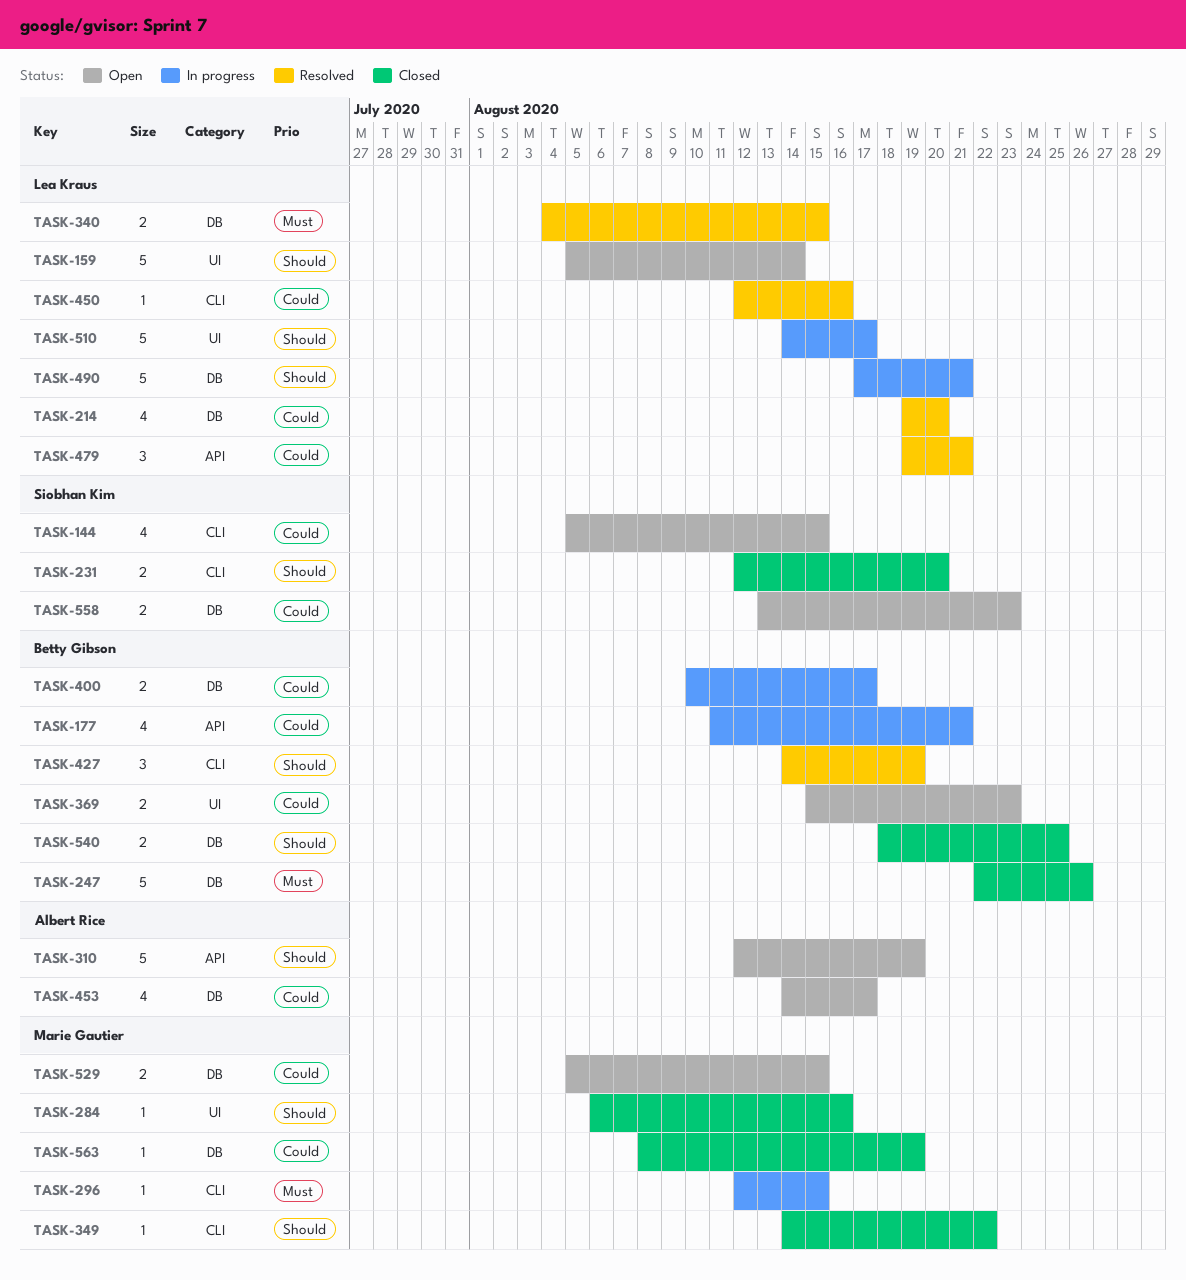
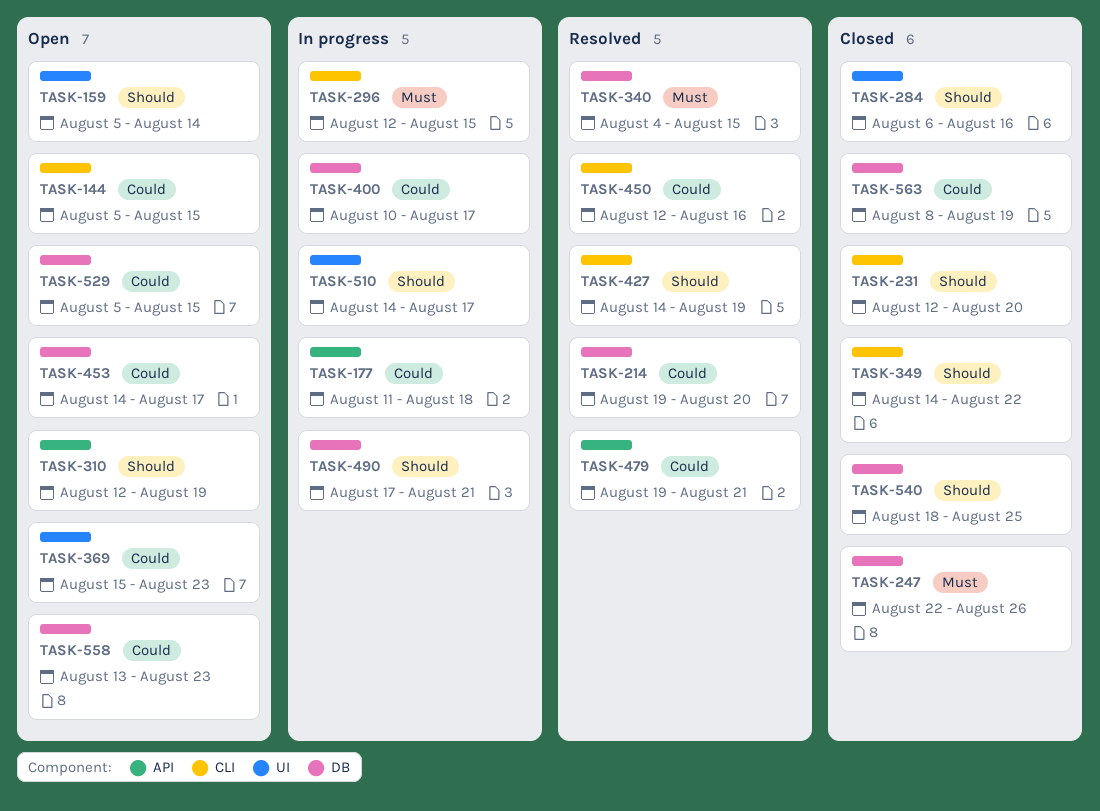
TASK-177, due: Aug 21 -> Aug 18

